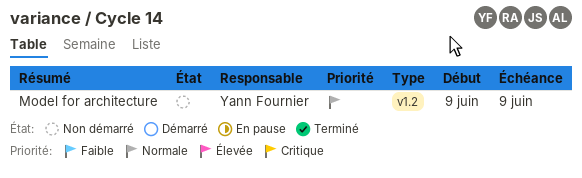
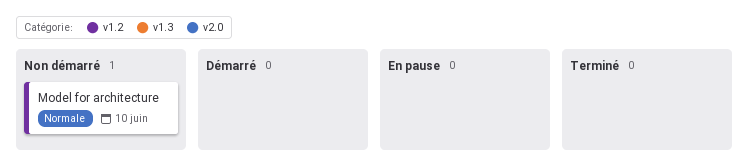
Model for architecture, due: Jun 9 -> Jun 10

